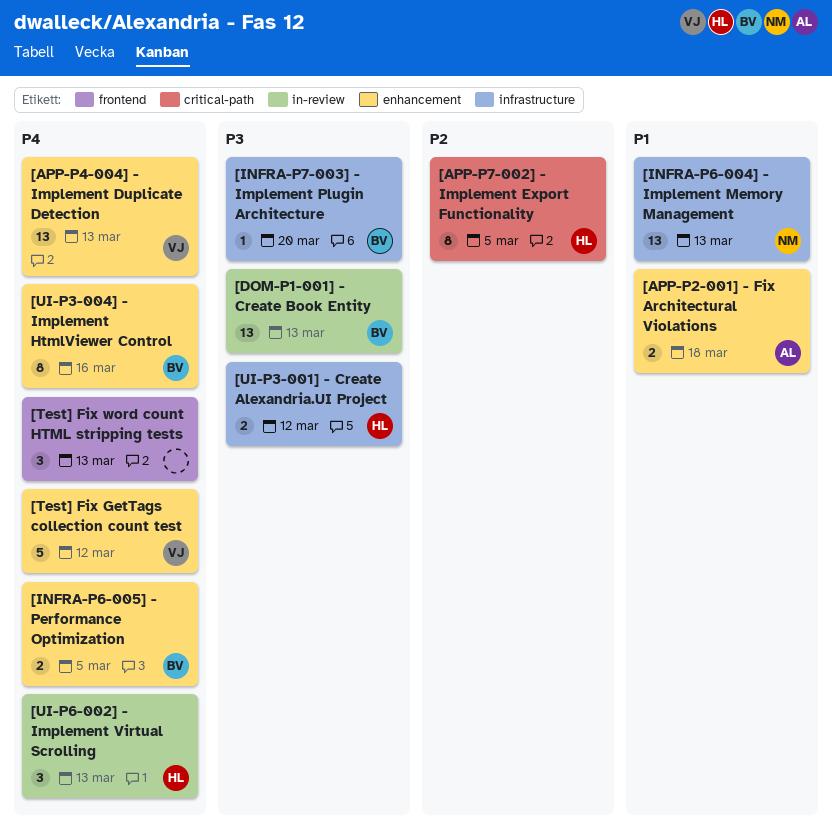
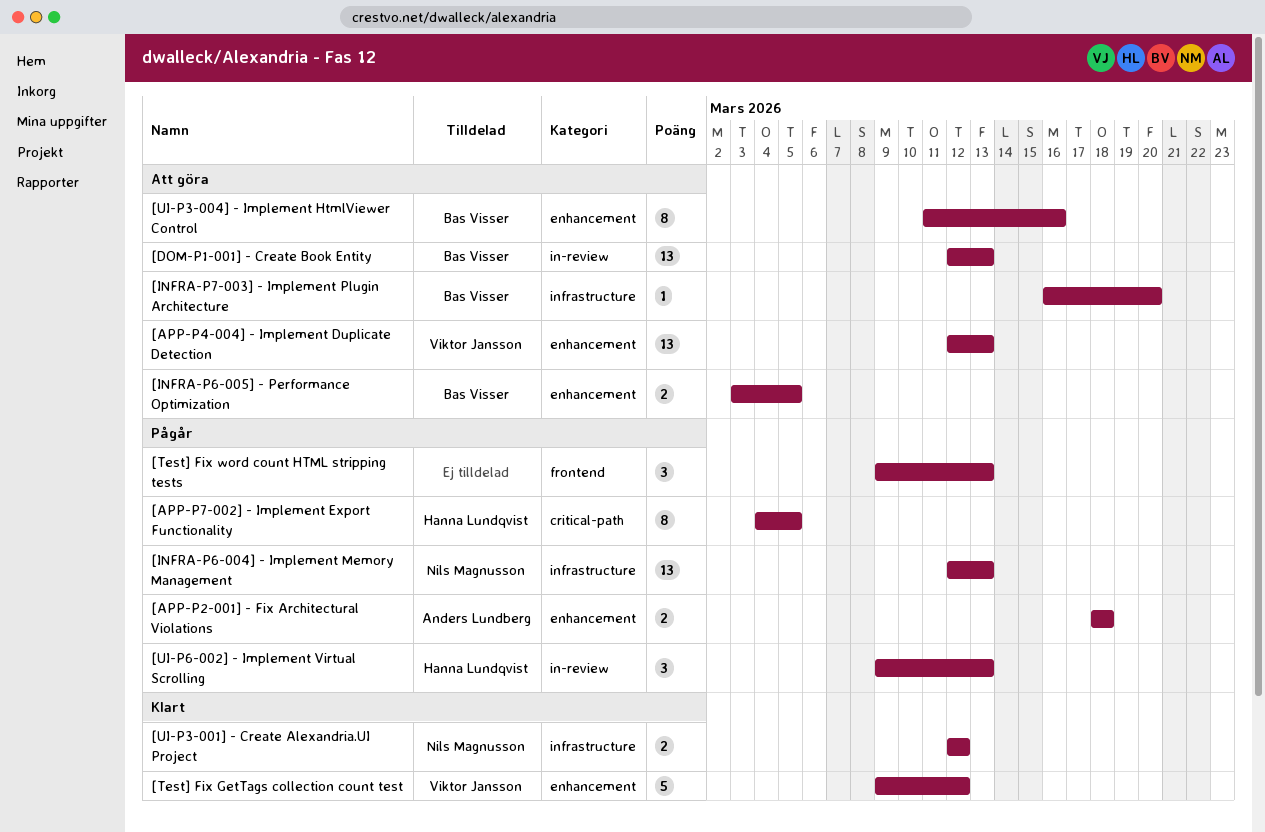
[UI-P3-001] - Create Alexandria.UI Project, owner: Hanna Lundqvist -> Nils Magnusson

